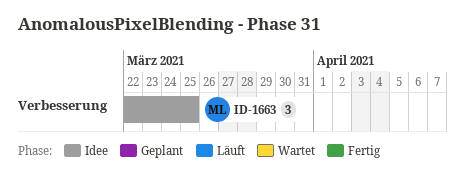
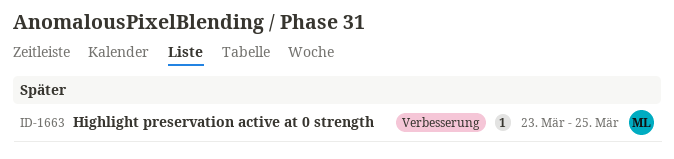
ID-1663, estimate: 3 -> 1
ID-1663, start: Mar 22 -> Mar 23

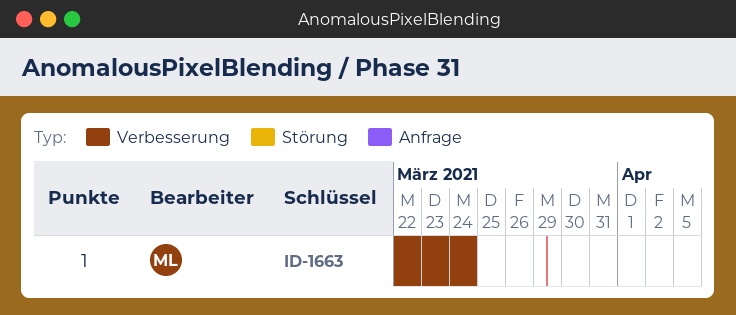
ID-1663, start: Mar 23 -> Mar 22
ID-1663, due: Mar 25 -> Mar 24

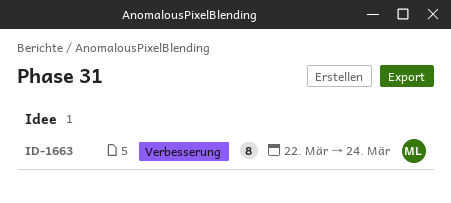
ID-1663, estimate: 1 -> 8

